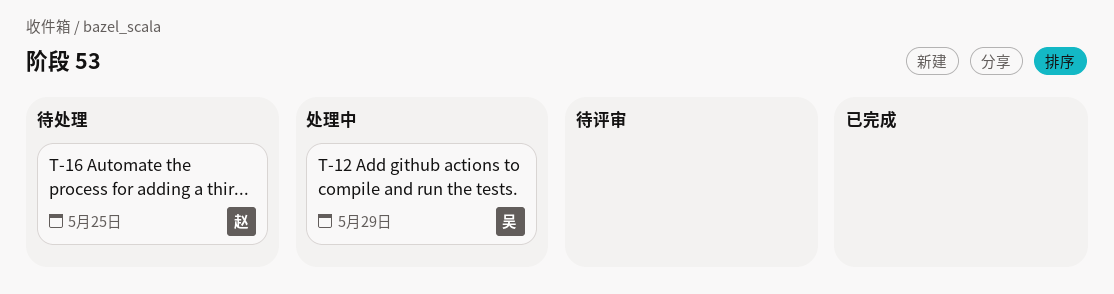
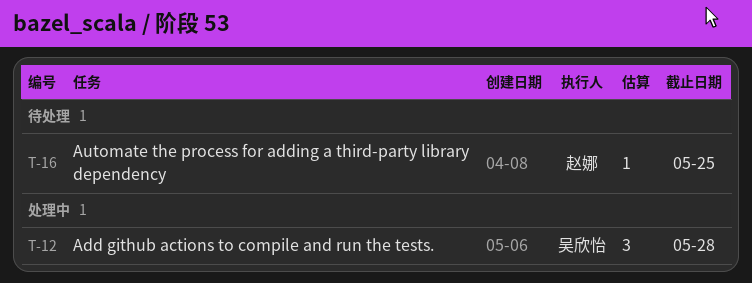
T-12, due: May 29 -> May 28

